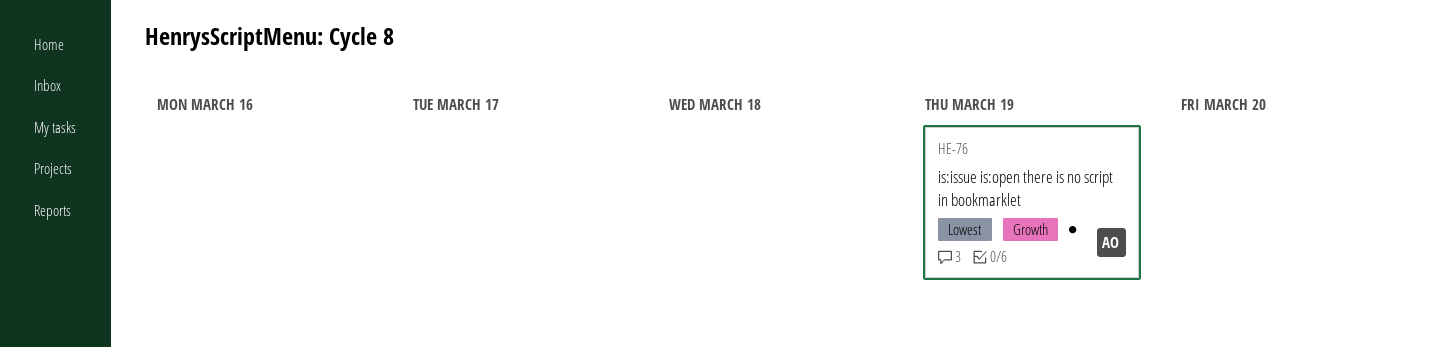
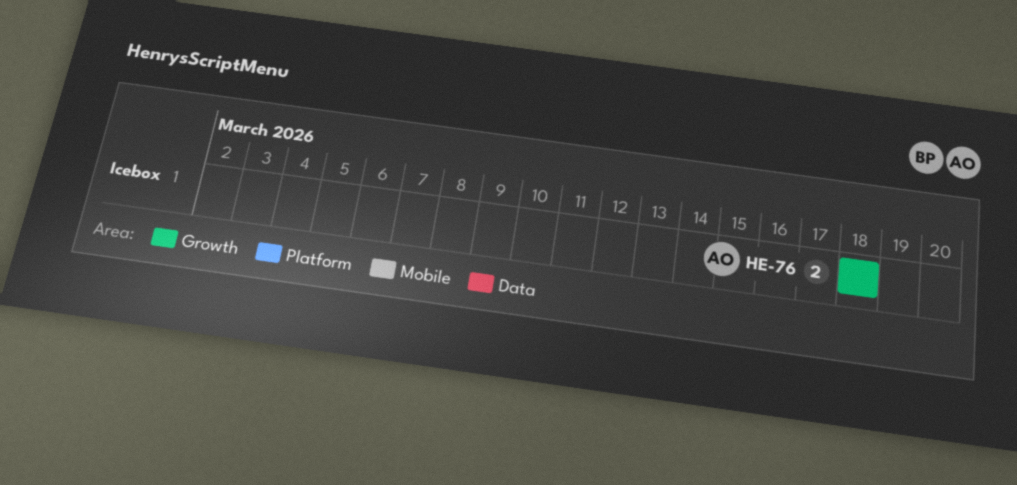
HE-76, estimate: 1 -> 2
HE-76, due: Mar 19 -> Mar 18

